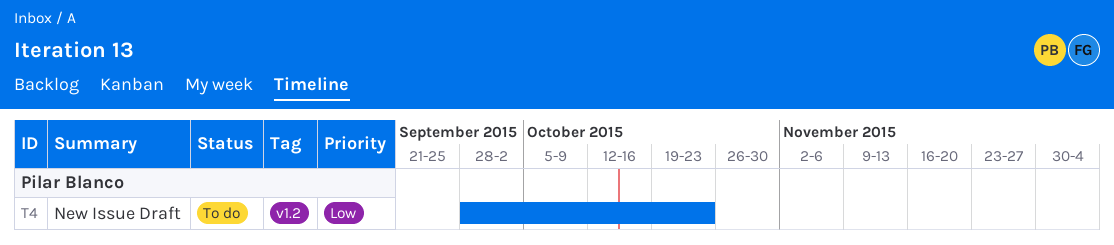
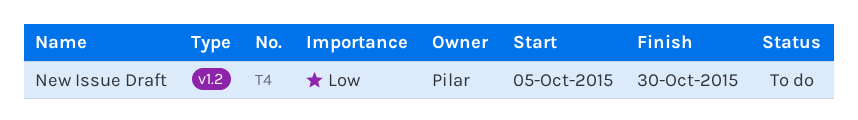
T4, start: Sep 28 -> Oct 5
T4, due: Oct 23 -> Oct 30

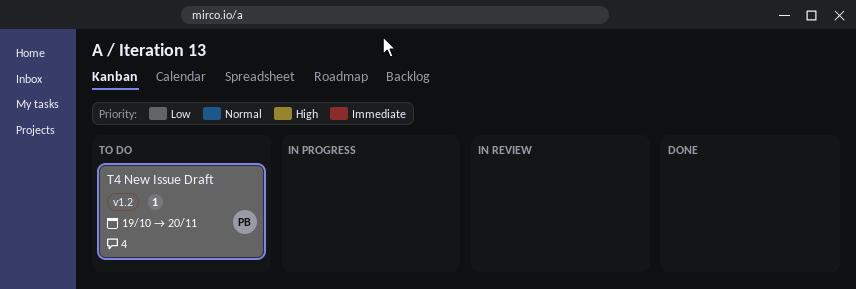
T4, start: Oct 5 -> Oct 19
T4, due: Oct 30 -> Nov 20

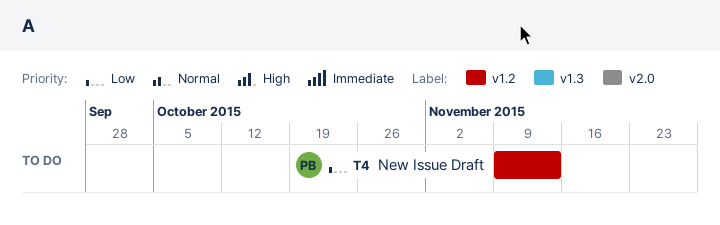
T4, start: Oct 19 -> Nov 9
T4, due: Nov 20 -> Nov 13

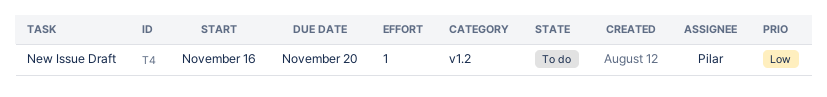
T4, start: Nov 9 -> Nov 16
T4, due: Nov 13 -> Nov 20

